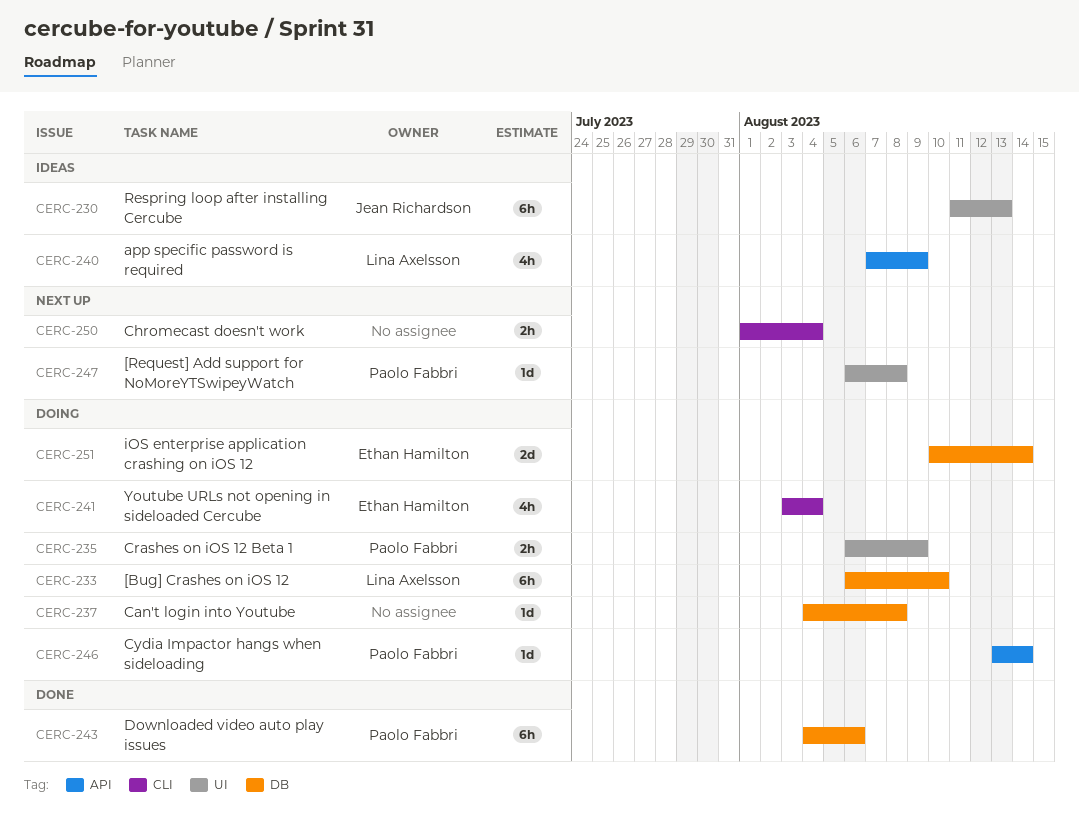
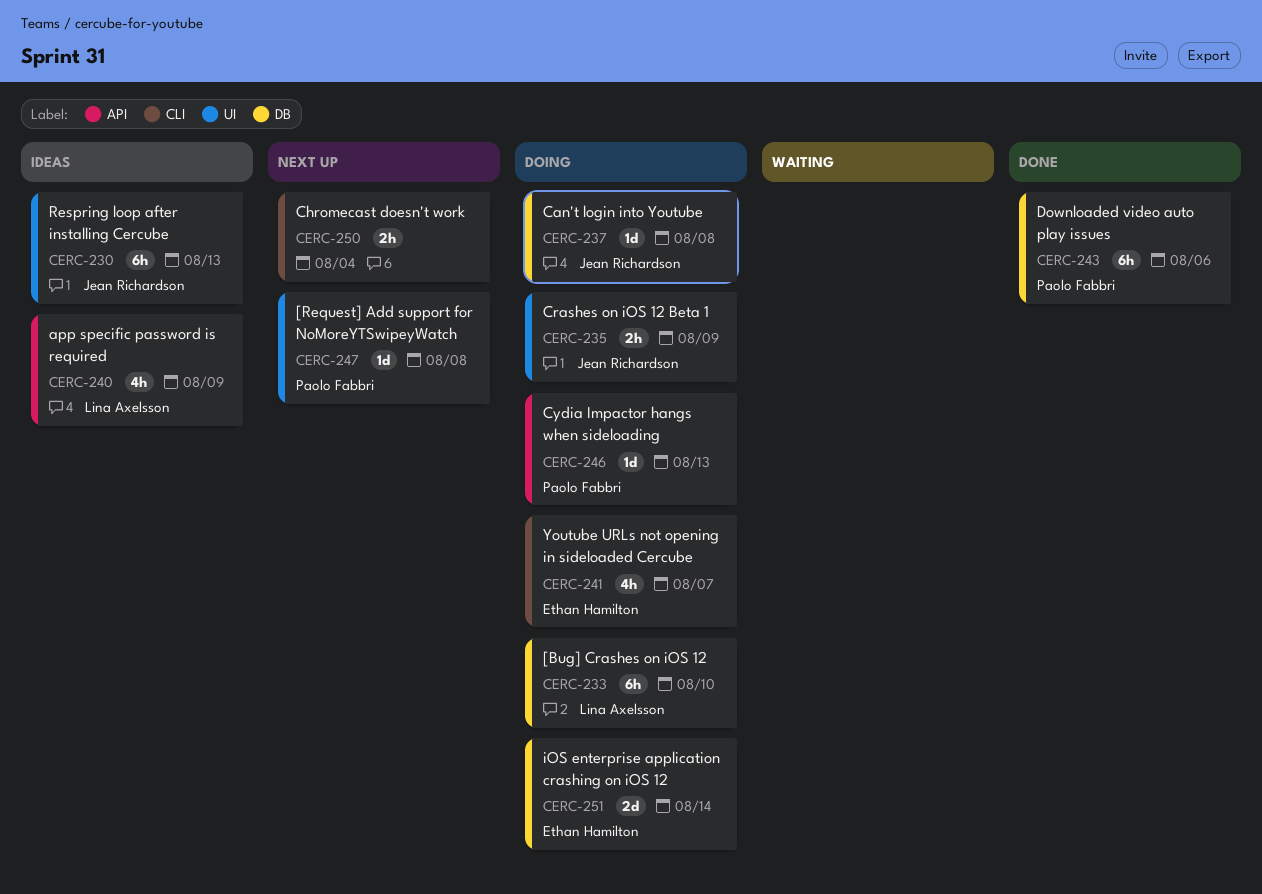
CERC-235, owner: Paolo Fabbri -> Jean Richardson
CERC-237, owner: none -> Jean Richardson
CERC-241, due: Aug 4 -> Aug 7
CERC-246, due: Aug 14 -> Aug 13

